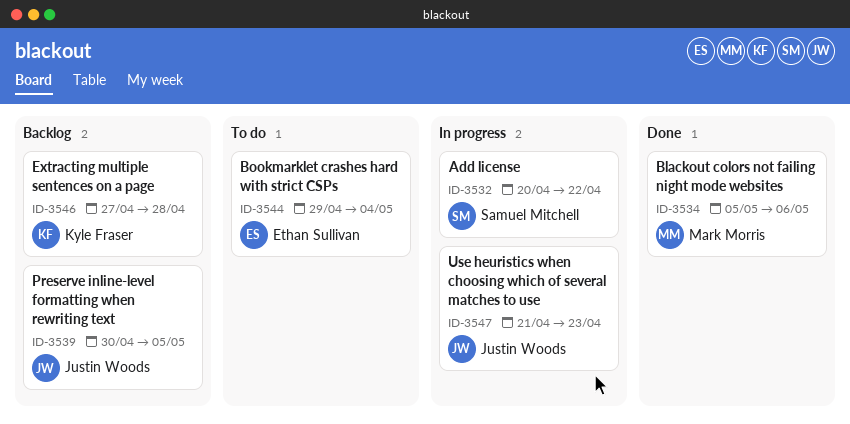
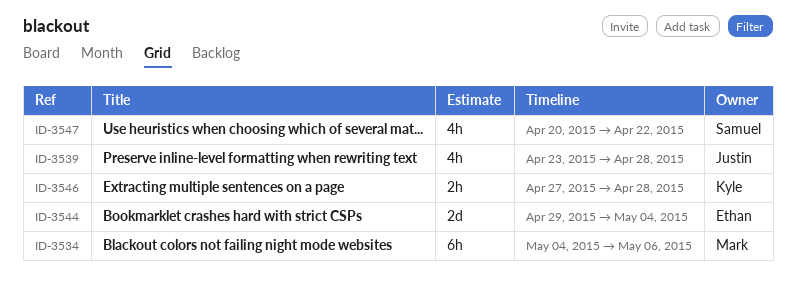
ID-3532: present -> none
ID-3534, start: May 5 -> May 4
ID-3539, start: Apr 30 -> Apr 23
ID-3539, due: May 5 -> Apr 28
ID-3547, owner: Justin Woods -> Samuel Mitchell
ID-3547, start: Apr 21 -> Apr 20
ID-3547, due: Apr 23 -> Apr 22

